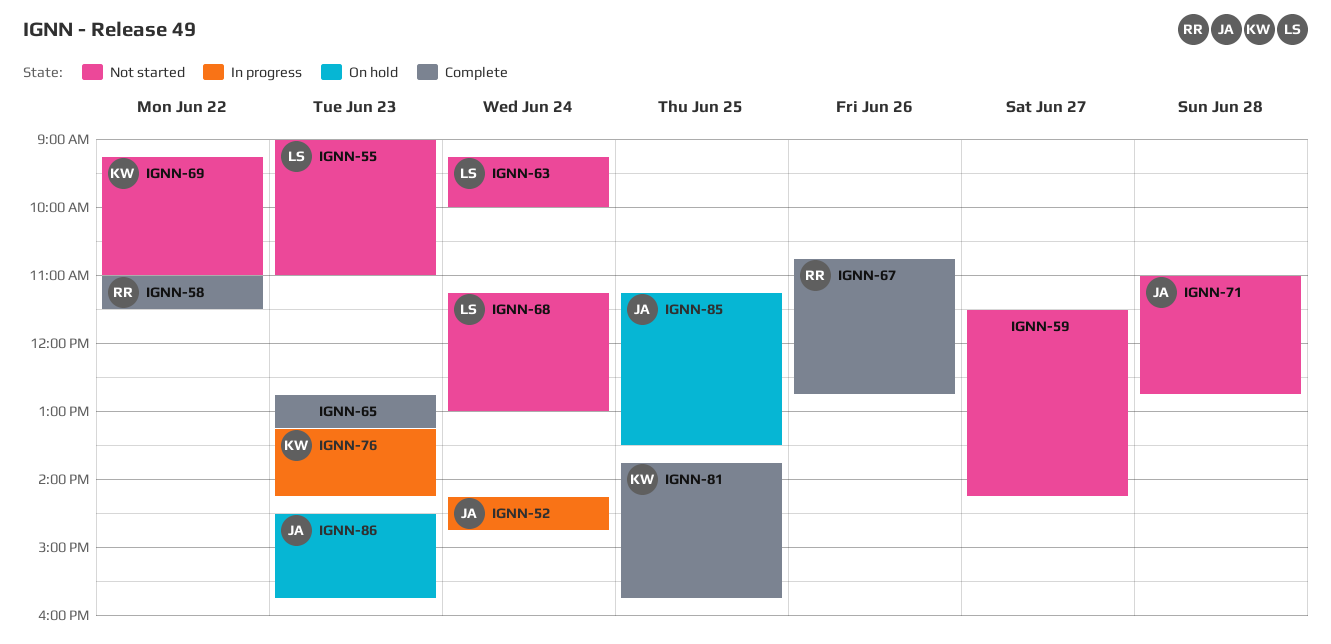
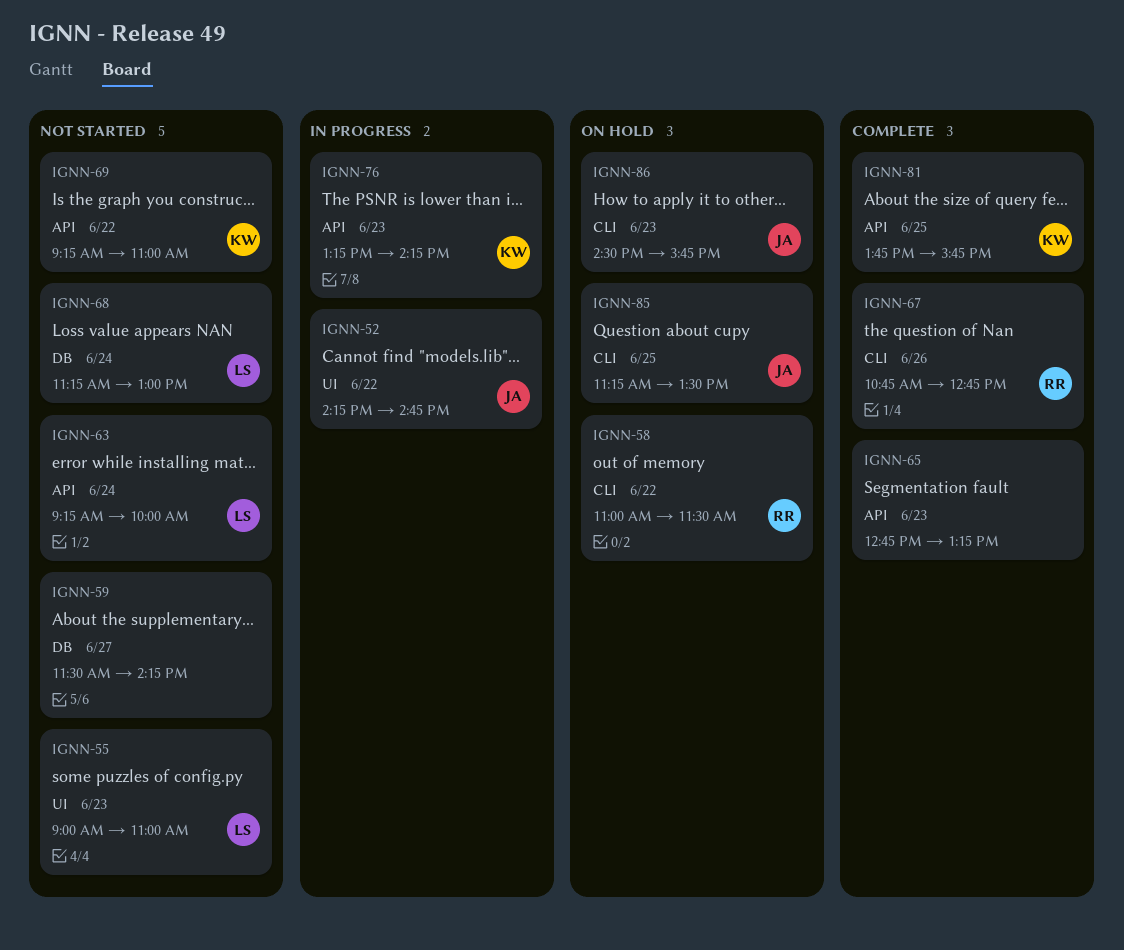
IGNN-52, day: Jun 24 -> Jun 22
IGNN-58, status: Complete -> On hold
IGNN-71: present -> none

